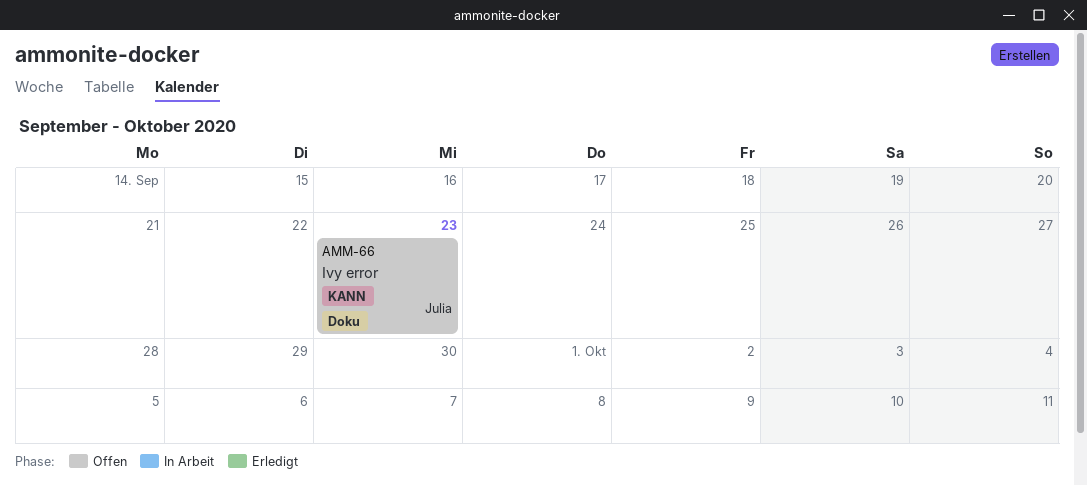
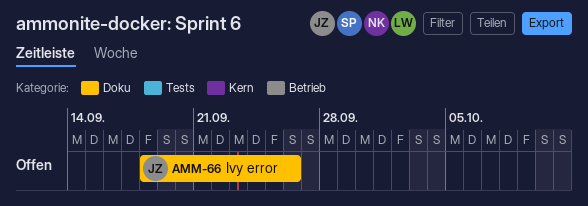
AMM-66, due: Sep 23 -> Sep 26

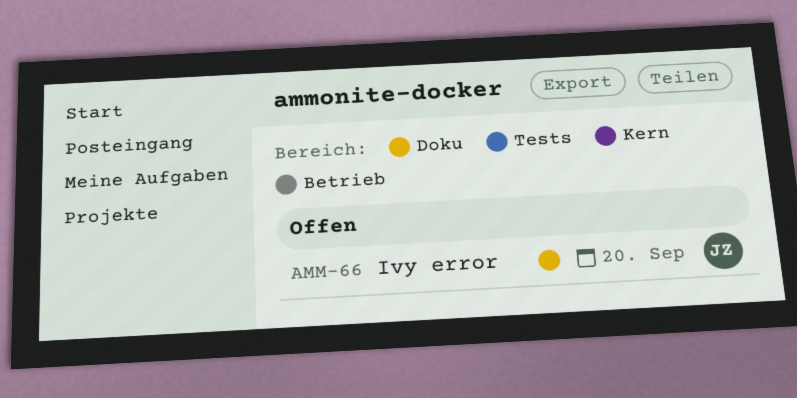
AMM-66, due: Sep 26 -> Sep 20

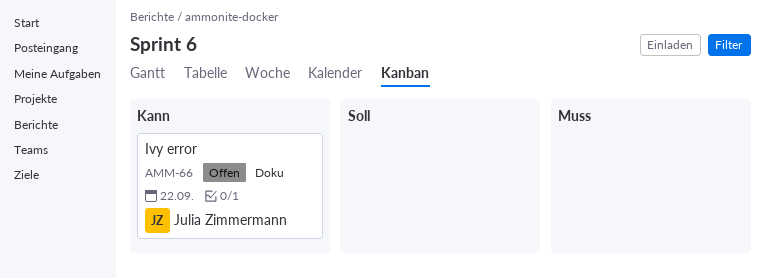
AMM-66, due: Sep 20 -> Sep 22

